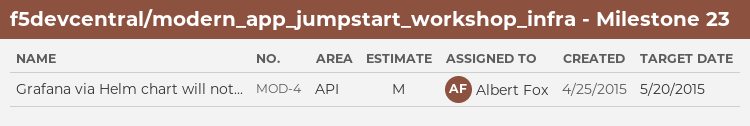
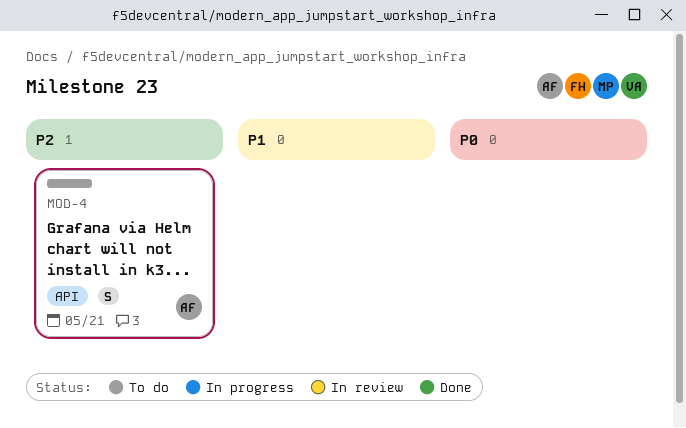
MOD-4, estimate: M -> S
MOD-4, due: May 20 -> May 21

